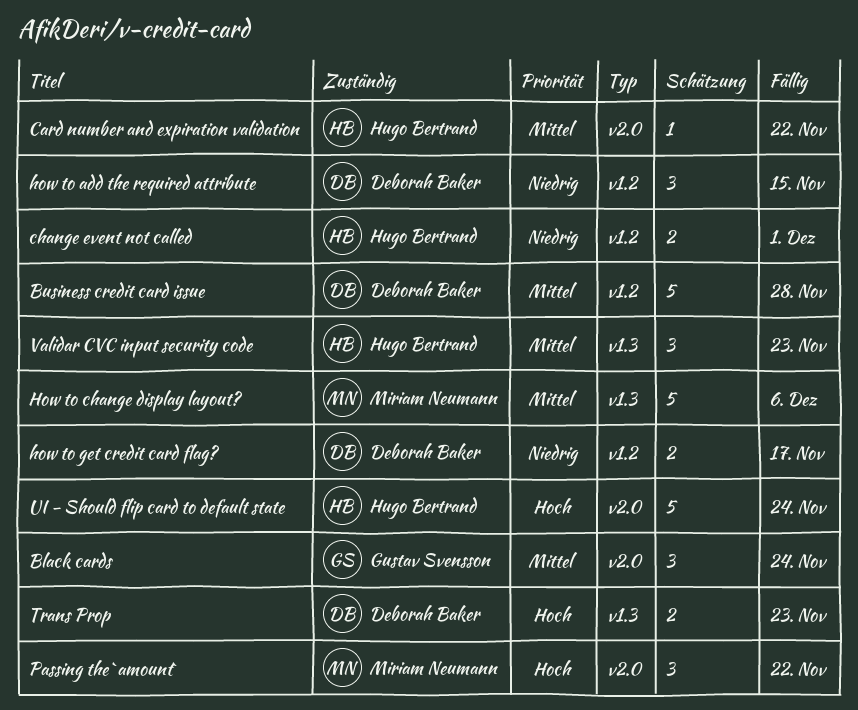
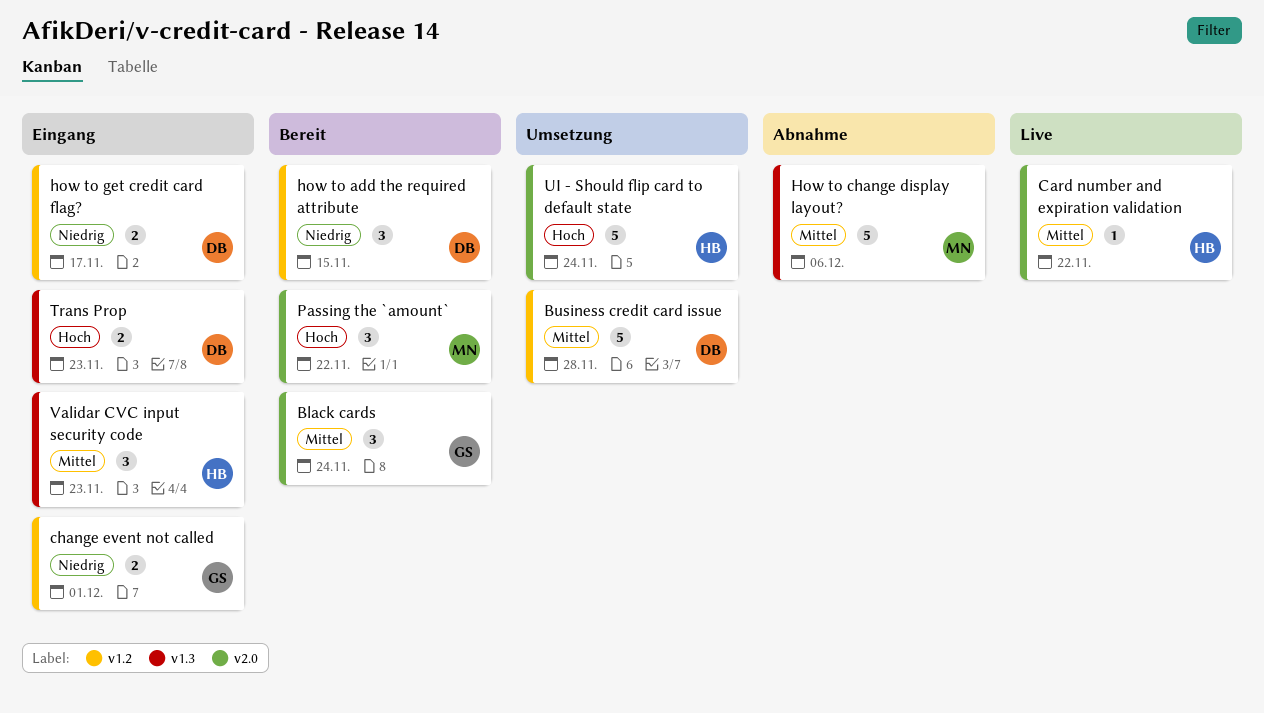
change event not called, owner: Hugo Bertrand -> Gustav Svensson

